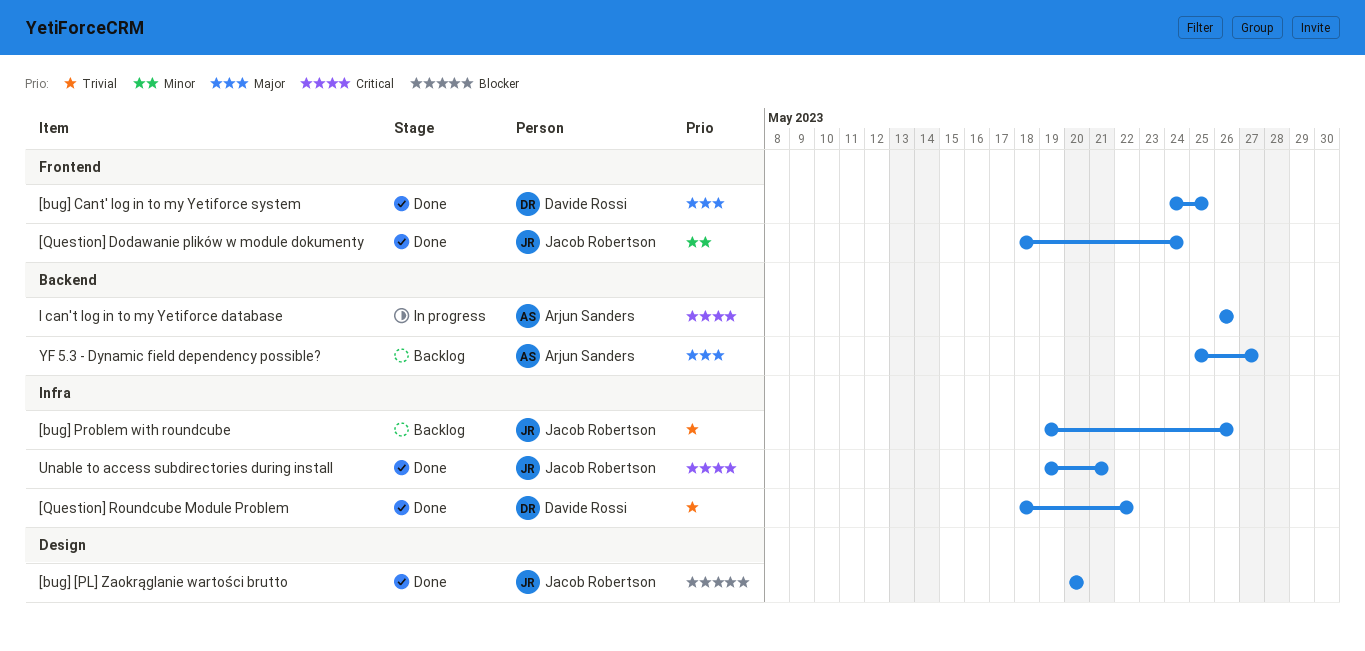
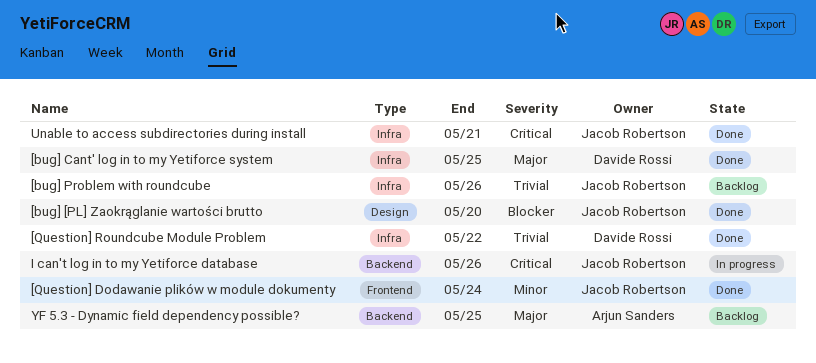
[bug] Cant' log in to my Yetiforce system, label: Frontend -> Infra
I can't log in to my Yetiforce database, owner: Arjun Sanders -> Jacob Robertson
YF 5.3 - Dynamic field dependency possible?, due: May 27 -> May 25

